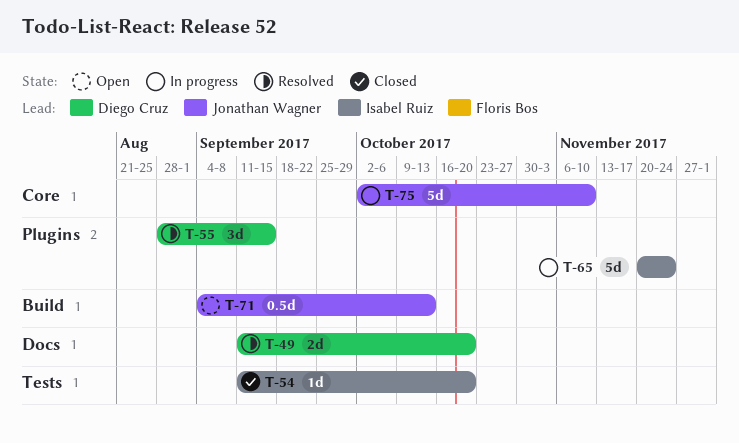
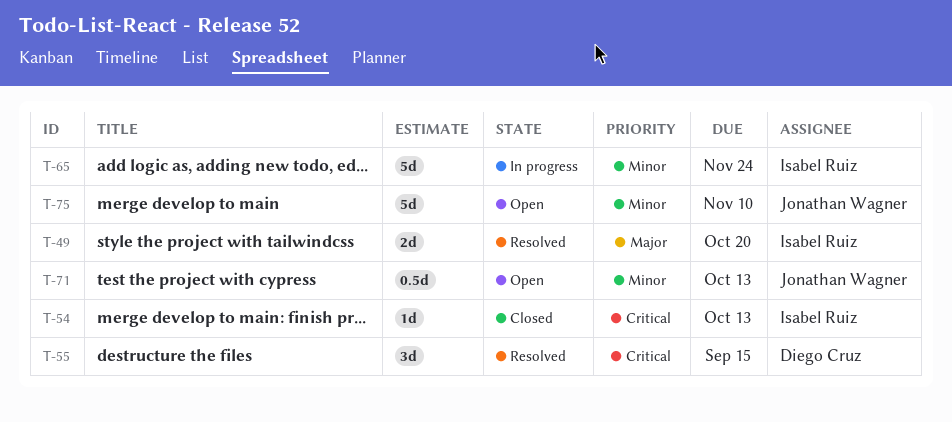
T-49, owner: Diego Cruz -> Isabel Ruiz
T-54, due: Oct 20 -> Oct 13
T-75, status: In progress -> Open

